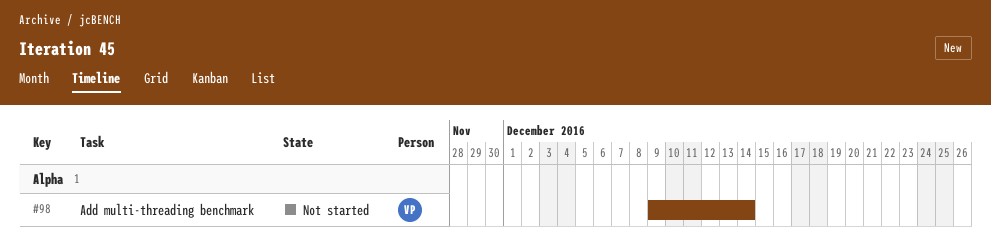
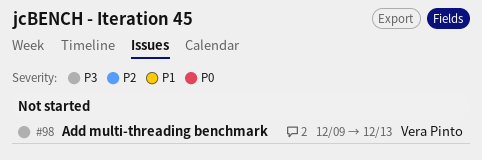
#98, due: Dec 14 -> Dec 13

